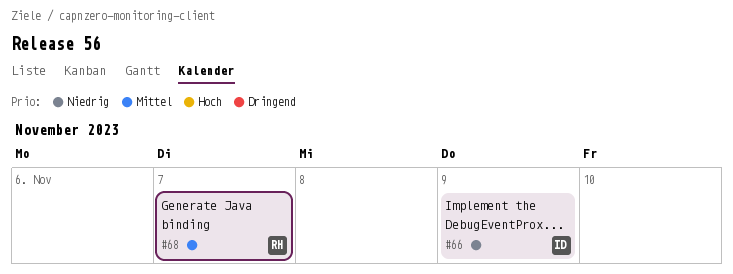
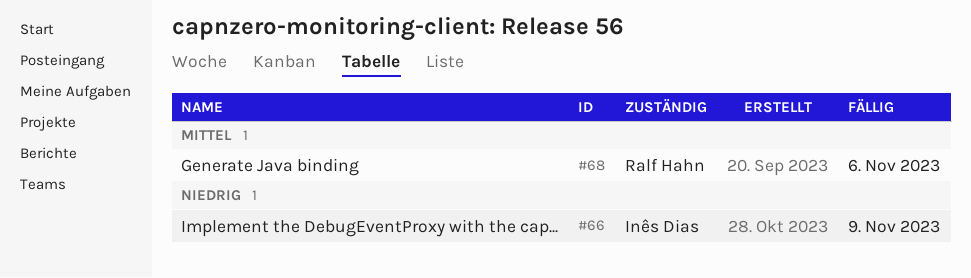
#68, due: Nov 7 -> Nov 6

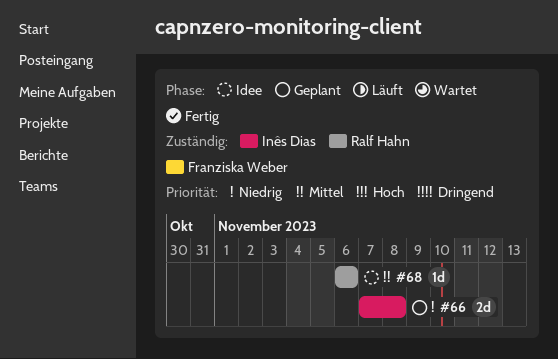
#66, due: Nov 9 -> Nov 8

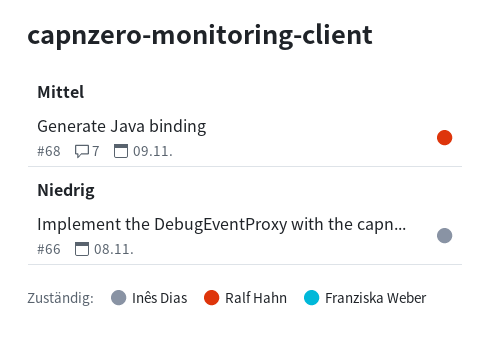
#68, due: Nov 6 -> Nov 9

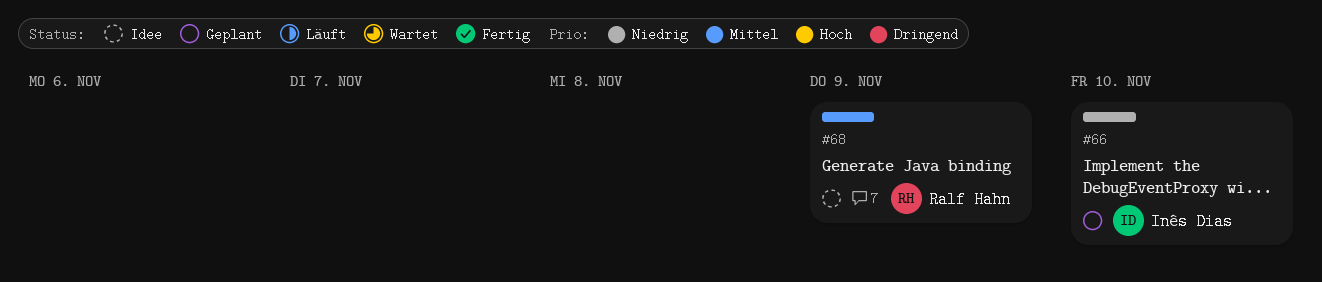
#66, due: Nov 8 -> Nov 10

